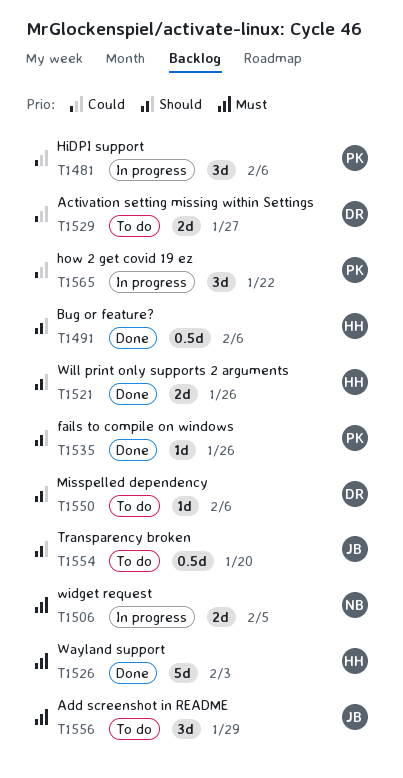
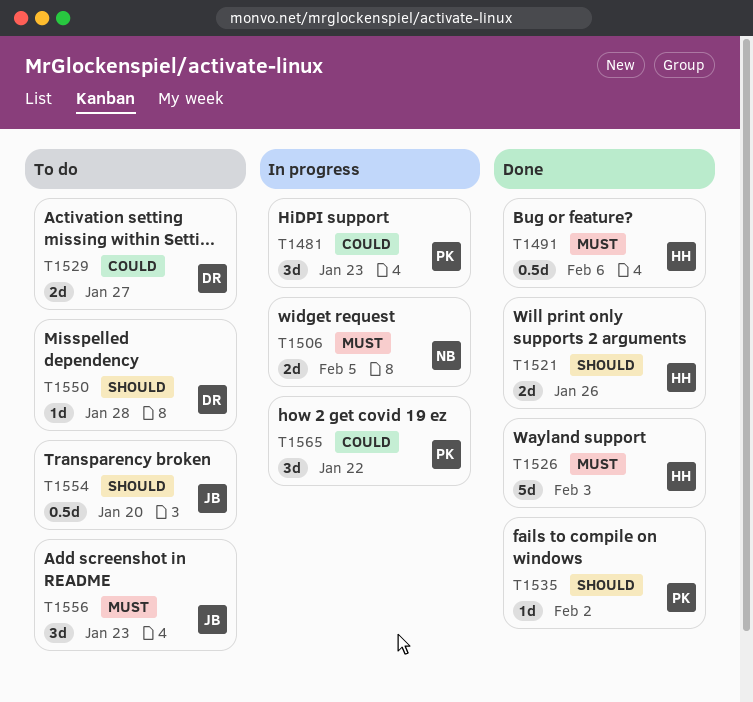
T1481, due: Feb 6 -> Jan 23
T1491, priority: Should -> Must
T1535, due: Jan 26 -> Feb 2
T1550, due: Feb 6 -> Jan 28
T1556, due: Jan 29 -> Jan 23

